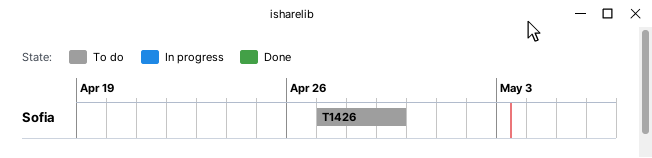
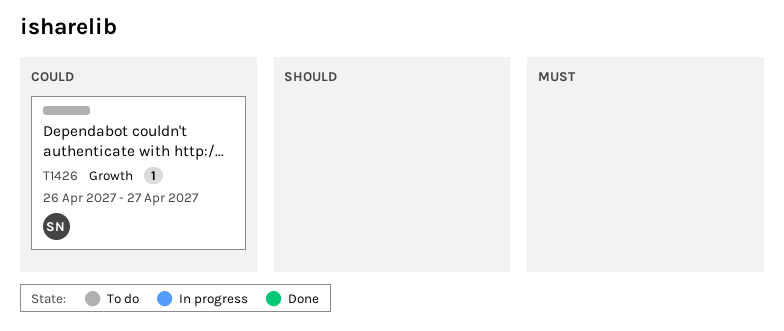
T1426, start: Apr 27 -> Apr 26
T1426, due: Apr 29 -> Apr 27

